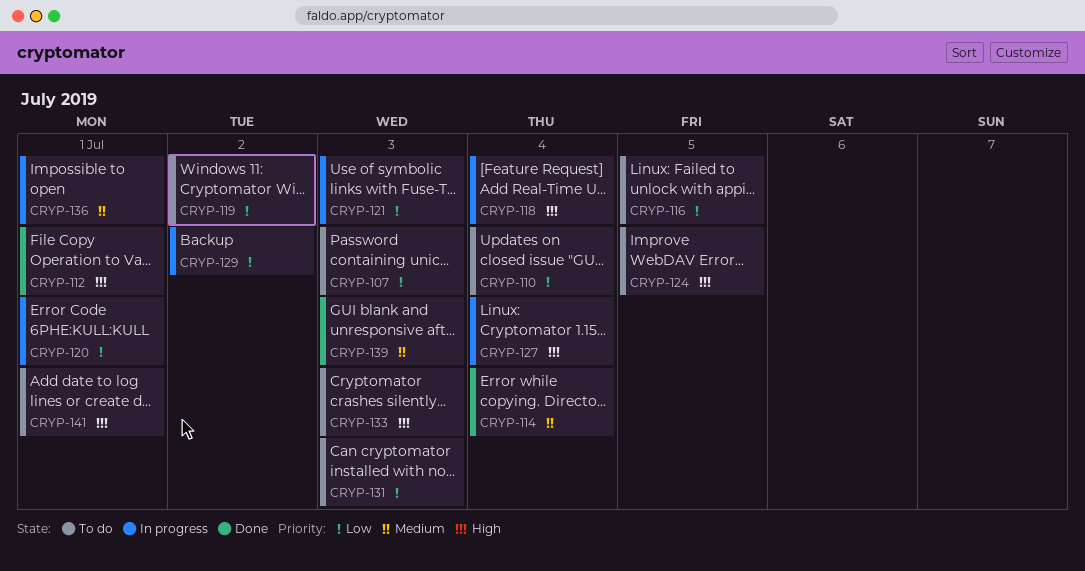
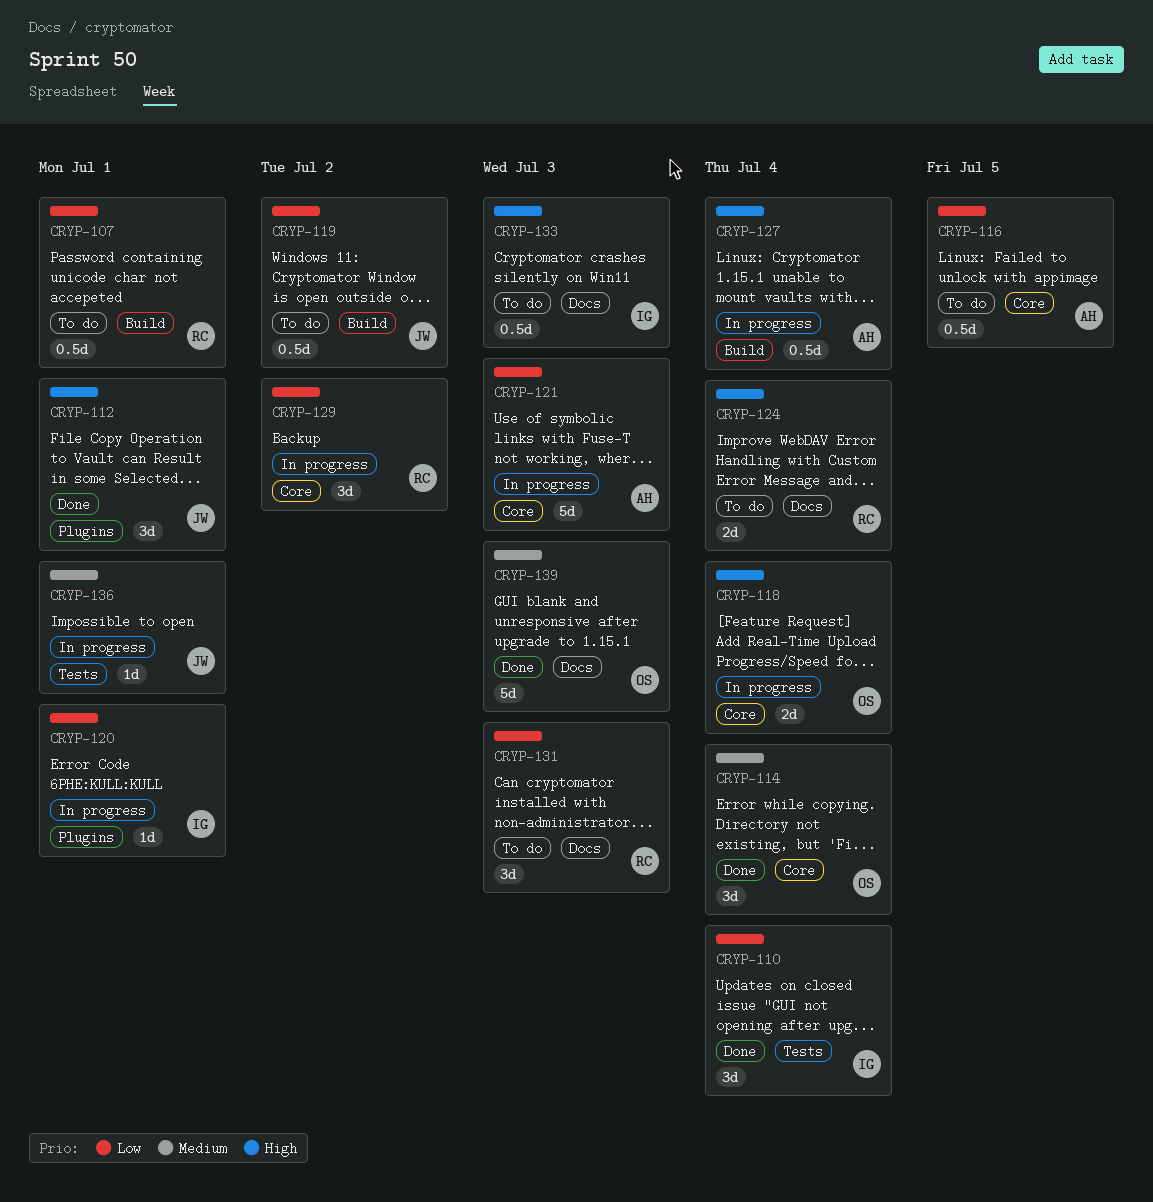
CRYP-107, due: Jul 3 -> Jul 1
CRYP-110, status: To do -> Done
CRYP-124, due: Jul 5 -> Jul 4
CRYP-141: present -> none

